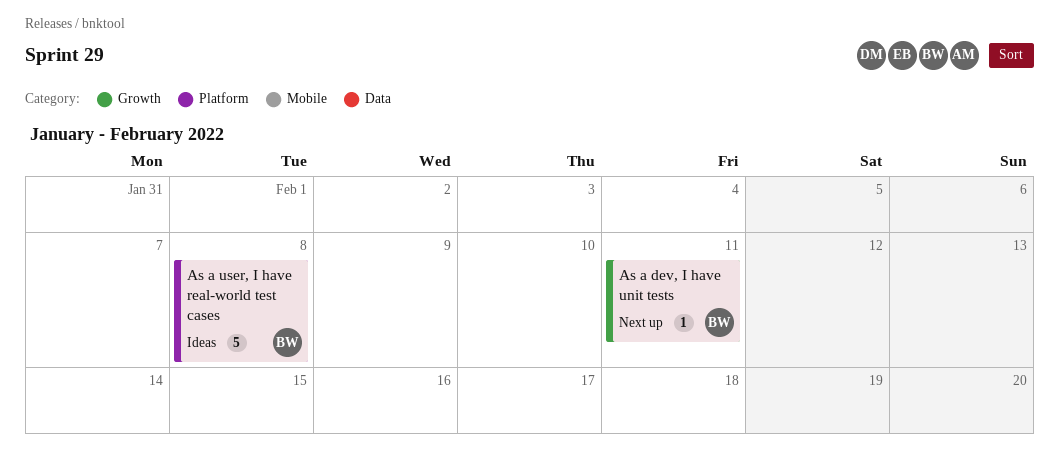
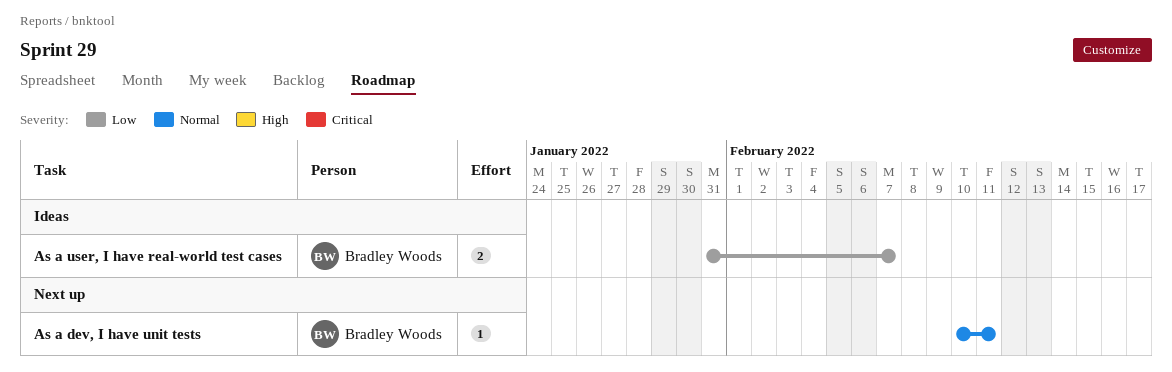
As a user, I have real-world test cases, estimate: 5 -> 2
As a user, I have real-world test cases, due: Feb 8 -> Feb 7

